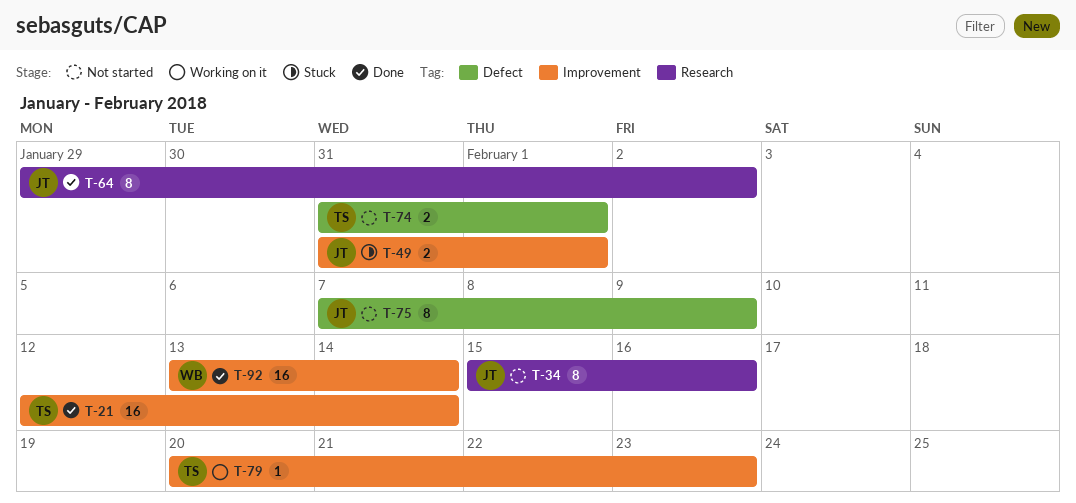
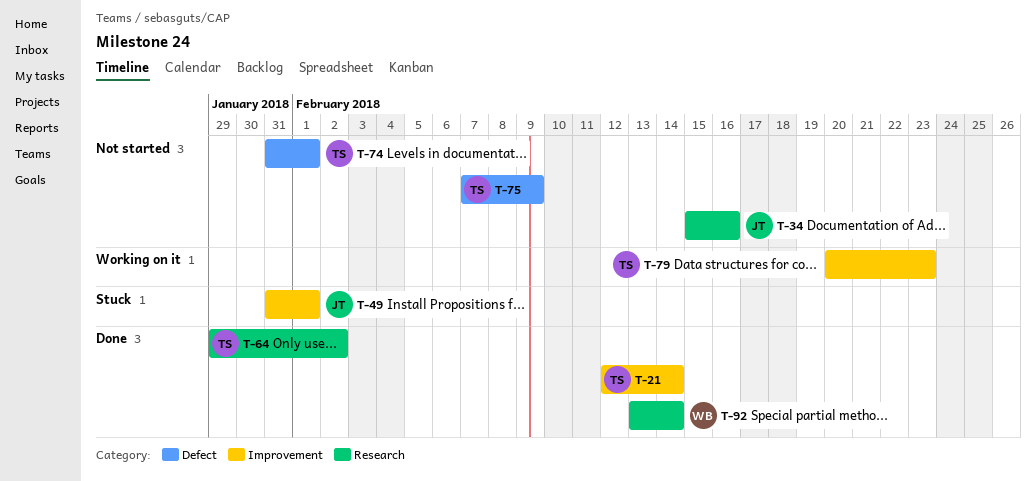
T-64, owner: JT -> TS
T-75, owner: JT -> TS
T-92, label: Improvement -> Research

